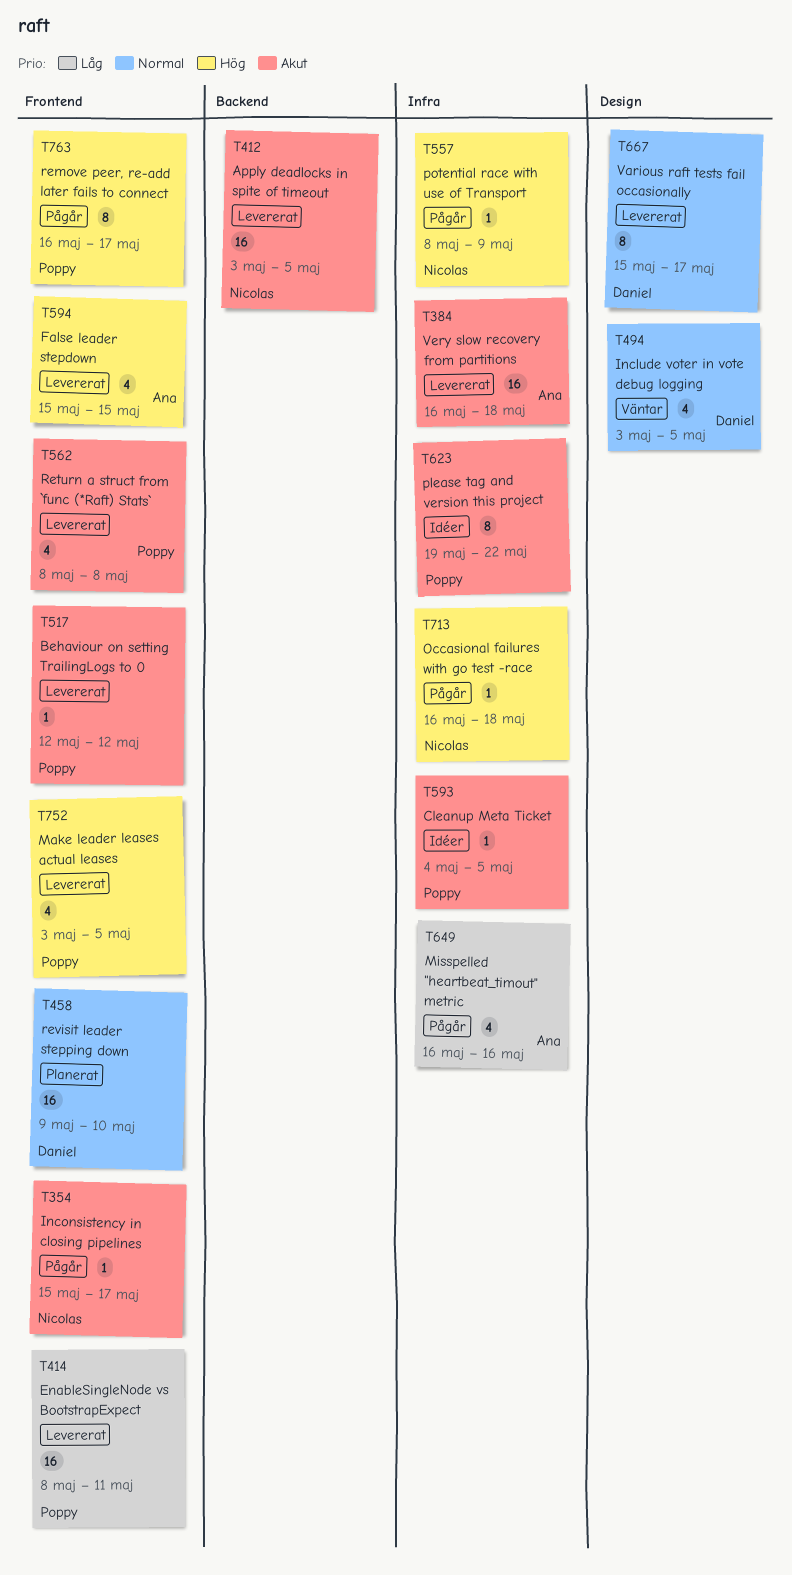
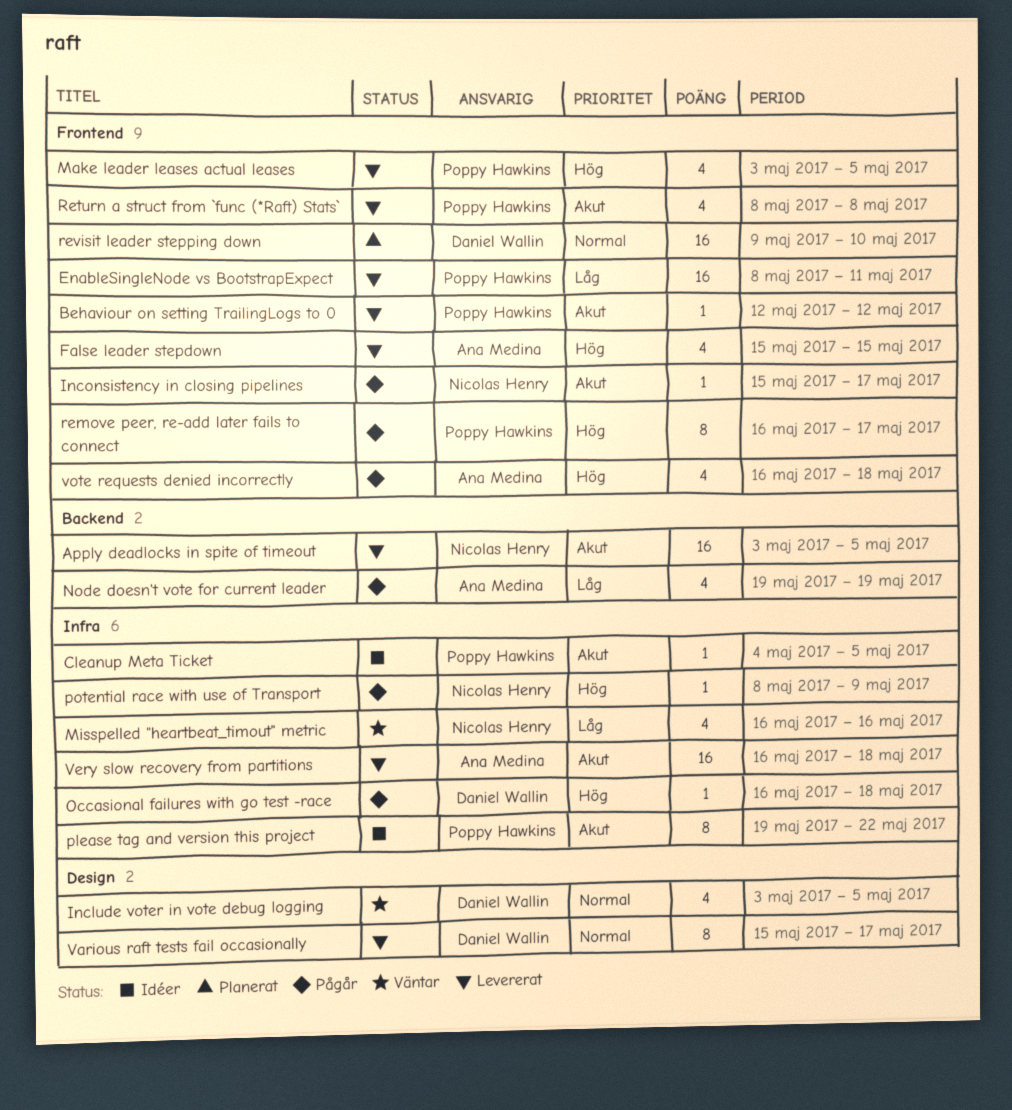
Misspelled "heartbeat_timout" metric, status: Pågår -> Väntar
Misspelled "heartbeat_timout" metric, owner: Ana Medina -> Nicolas Henry
Node doesn't vote for current leader: none -> present
Occasional failures with go test -race, owner: Nicolas Henry -> Daniel Wallin
vote requests denied incorrectly: none -> present

